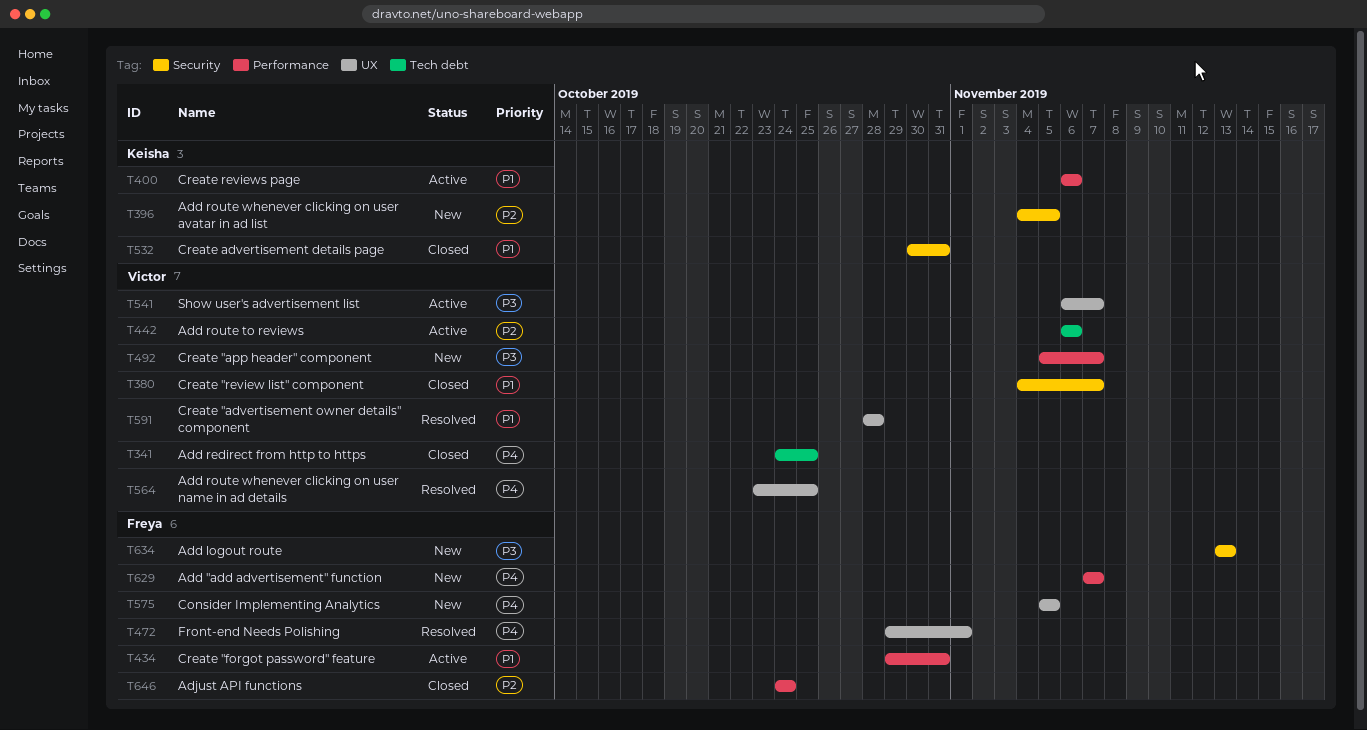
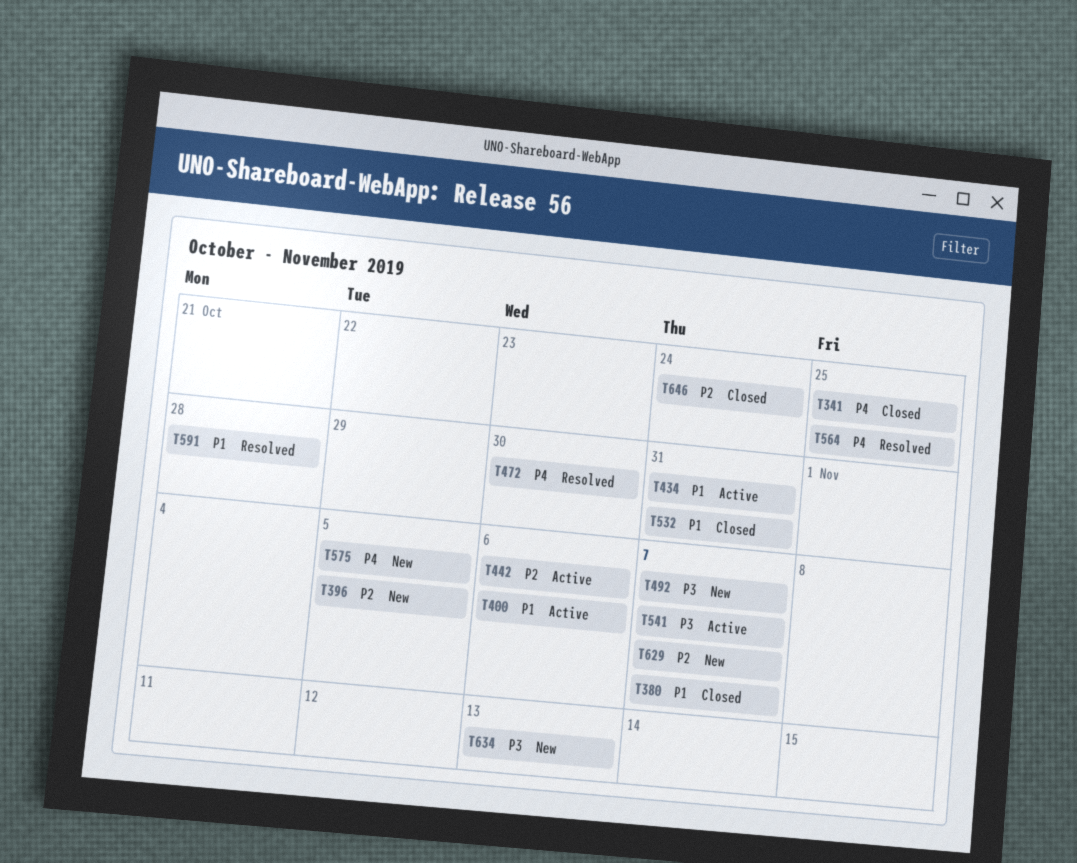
T472, due: Nov 1 -> Oct 30
T629, priority: P4 -> P2

